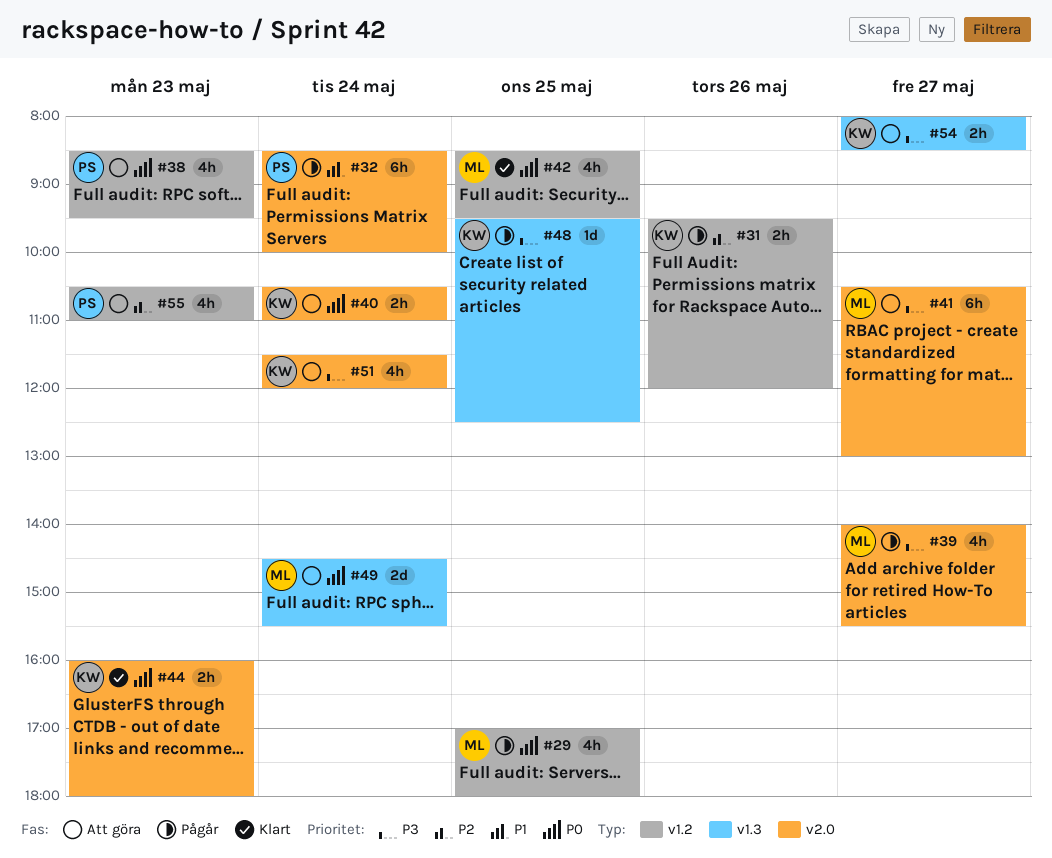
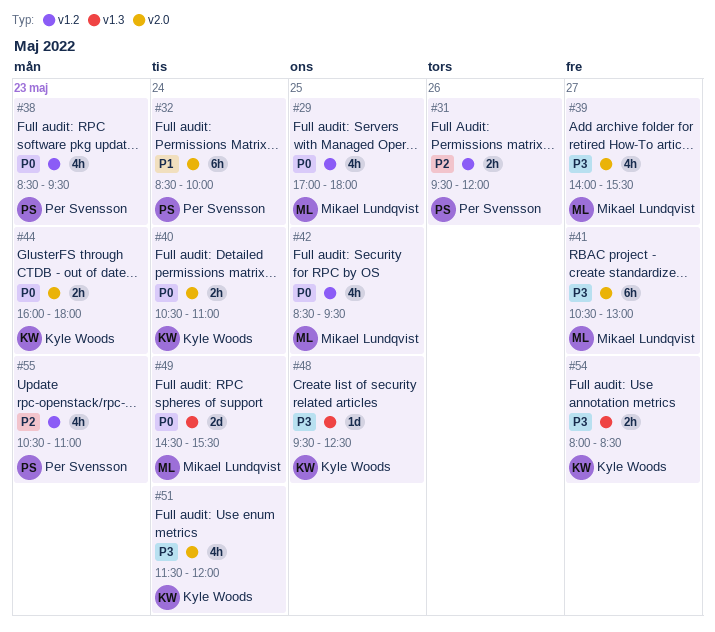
#31, owner: Kyle Woods -> Per Svensson

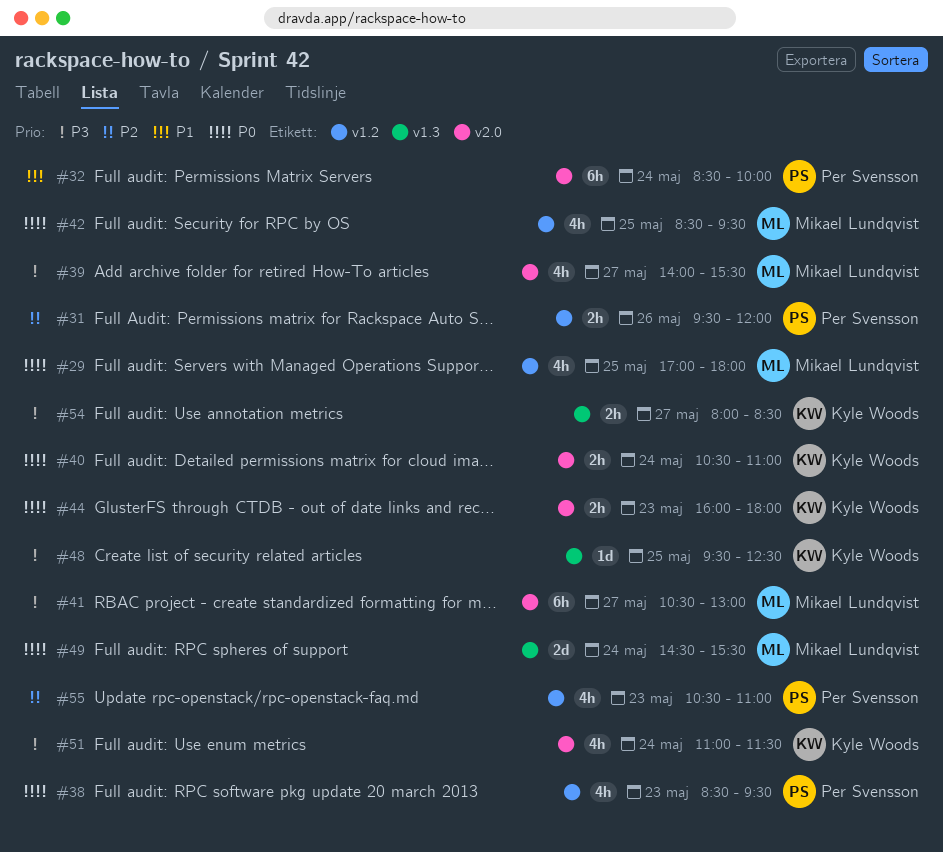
#51, begins: 11:30 -> 11:00
#51, ends: 12:00 -> 11:30

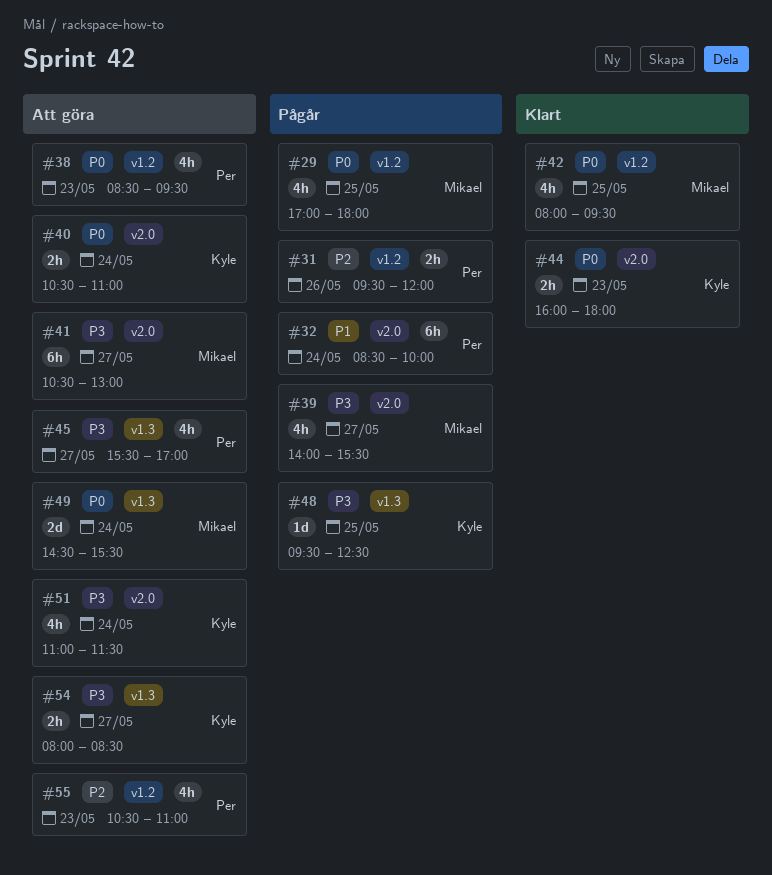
#42, begins: 08:30 -> 08:00
#45: none -> present

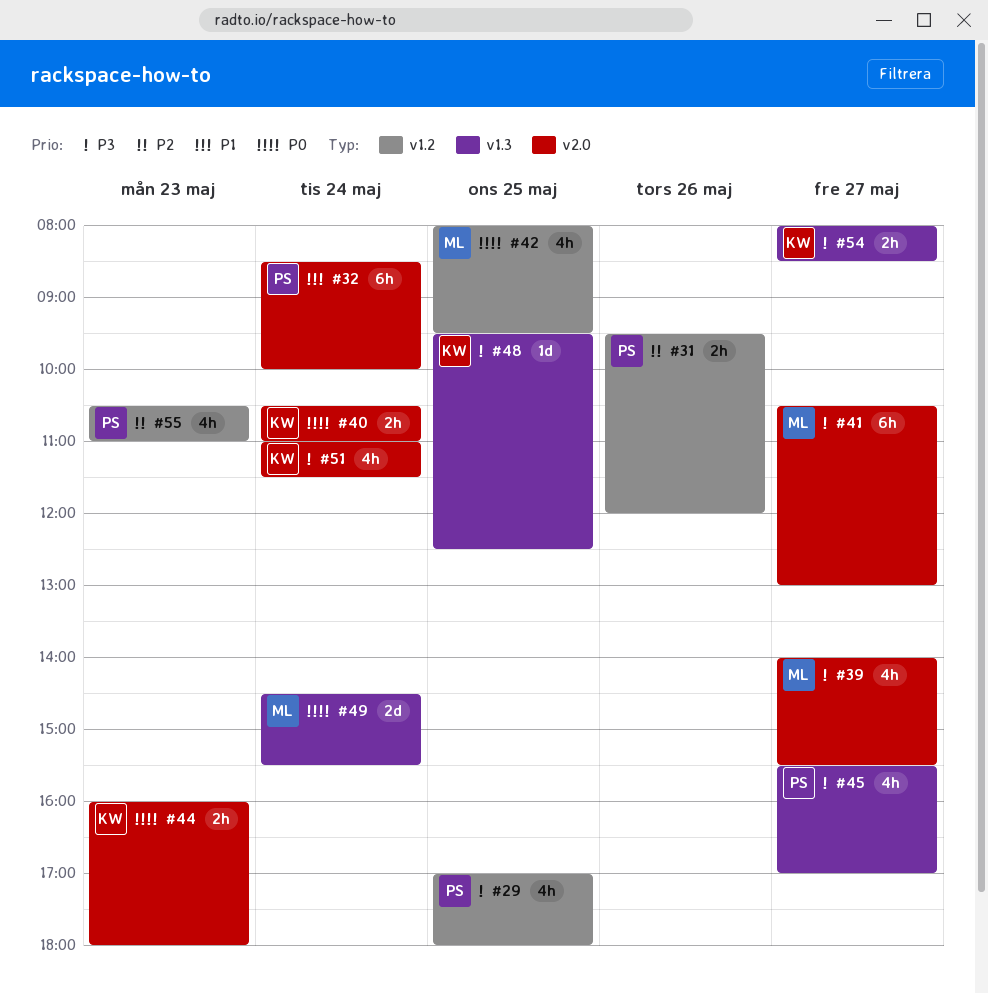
#29, owner: Mikael -> Per
#29, priority: P0 -> P3
#38: present -> none

